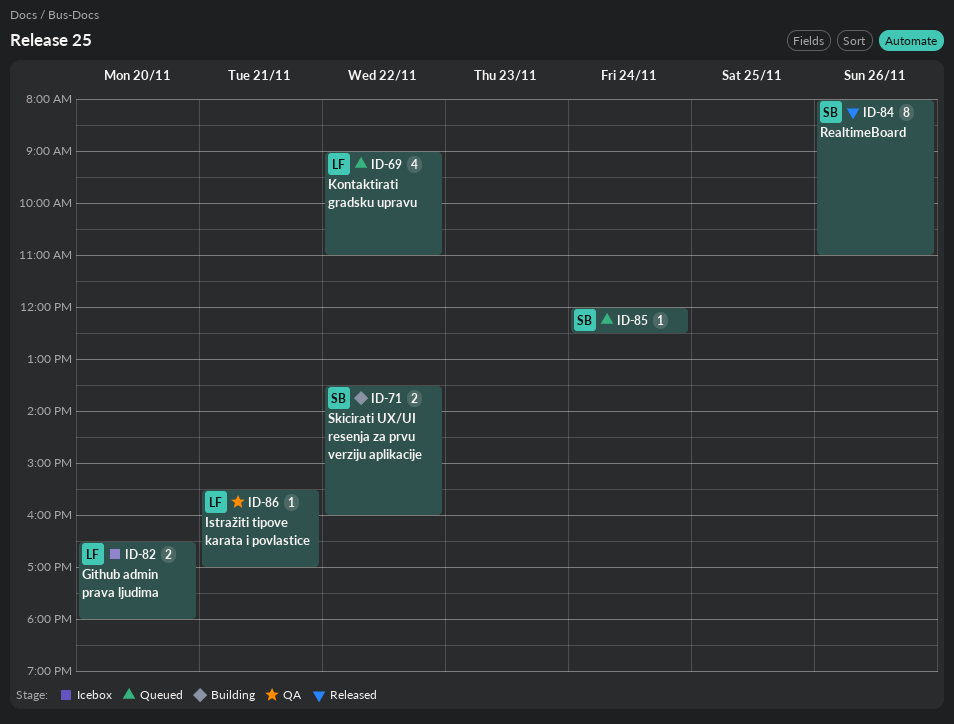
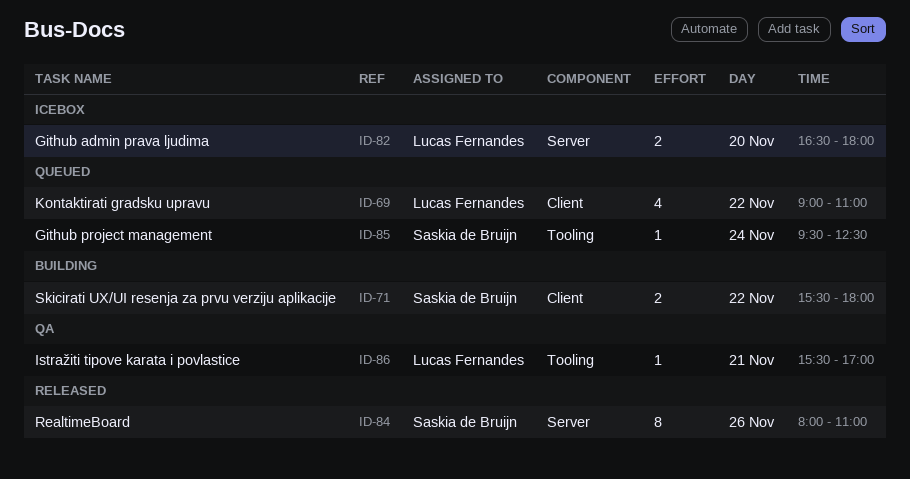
ID-71, begins: 13:30 -> 15:30
ID-71, ends: 16:00 -> 18:00
ID-85, begins: 12:00 -> 09:30

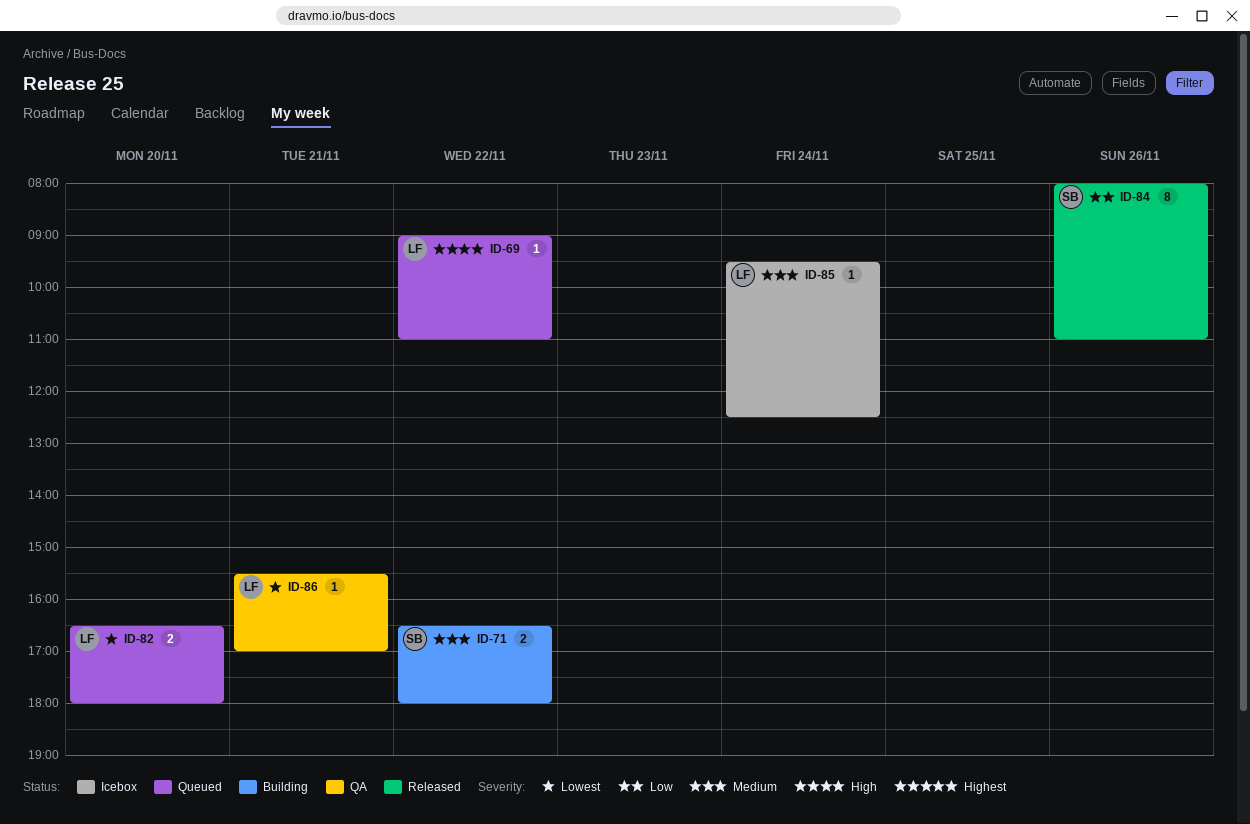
ID-69, estimate: 4 -> 1
ID-71, begins: 15:30 -> 16:30
ID-82, status: Icebox -> Queued
ID-85, status: Queued -> Icebox
ID-85, owner: Saskia de Bruijn -> Lucas Fernandes

